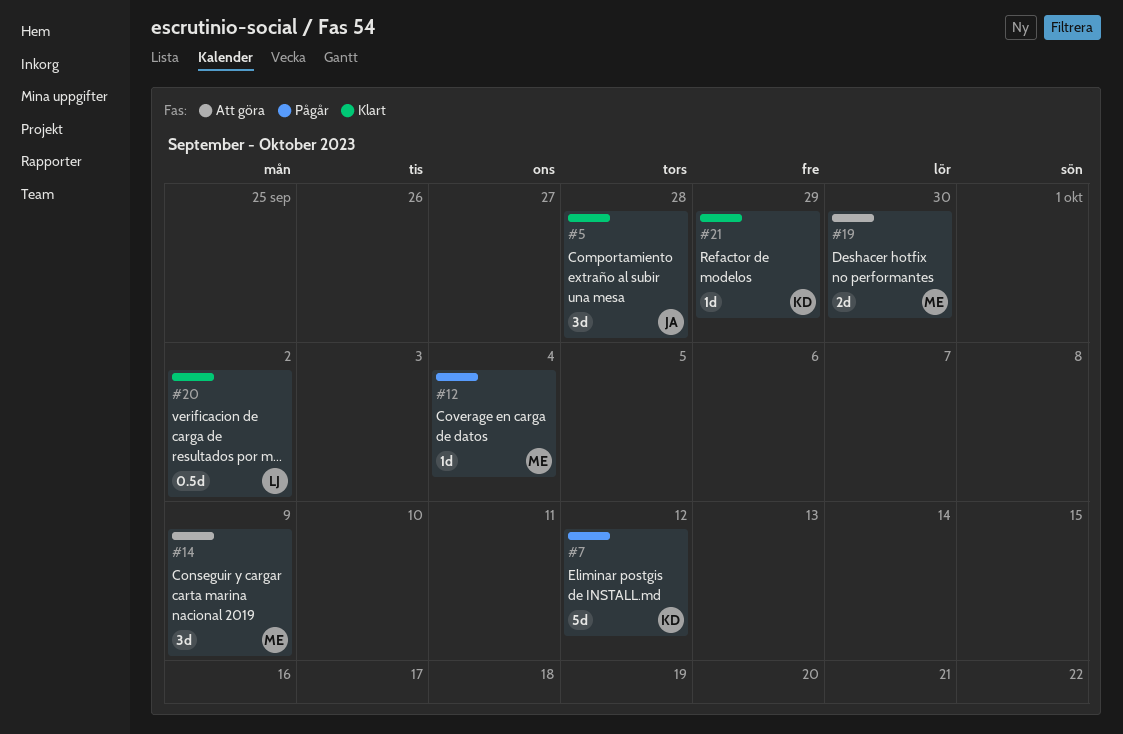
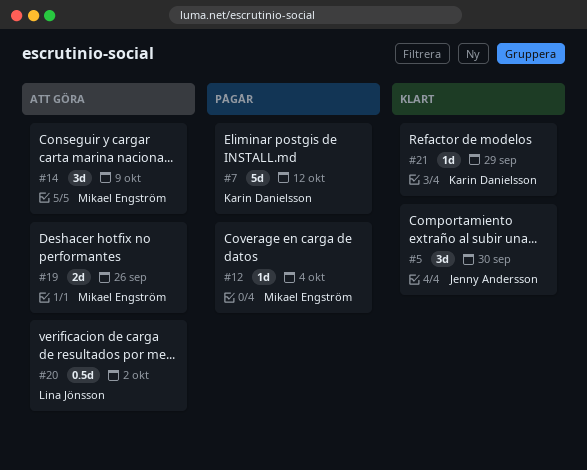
#5, due: Sep 28 -> Sep 30
#19, due: Sep 30 -> Sep 26
#20, status: Klart -> Att göra

